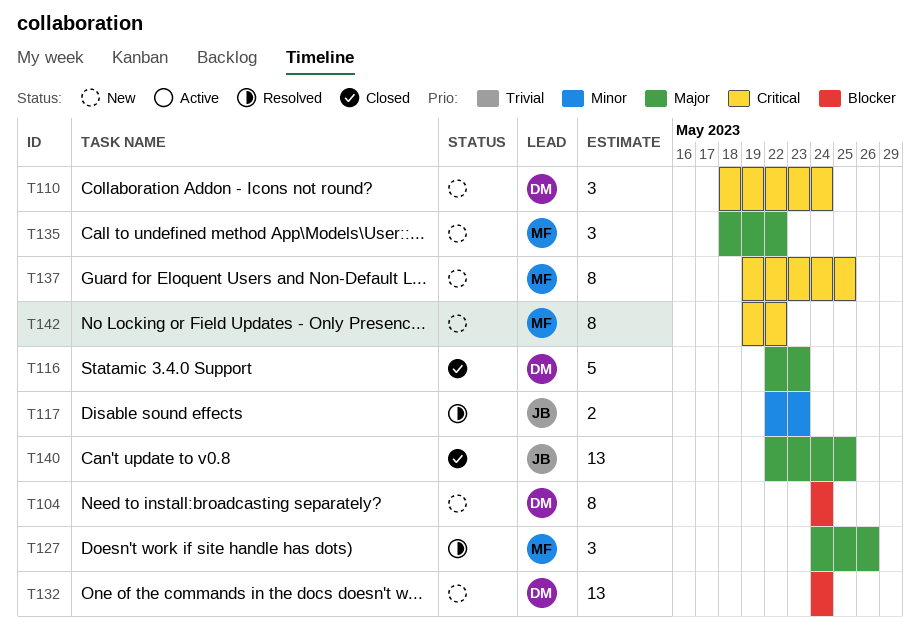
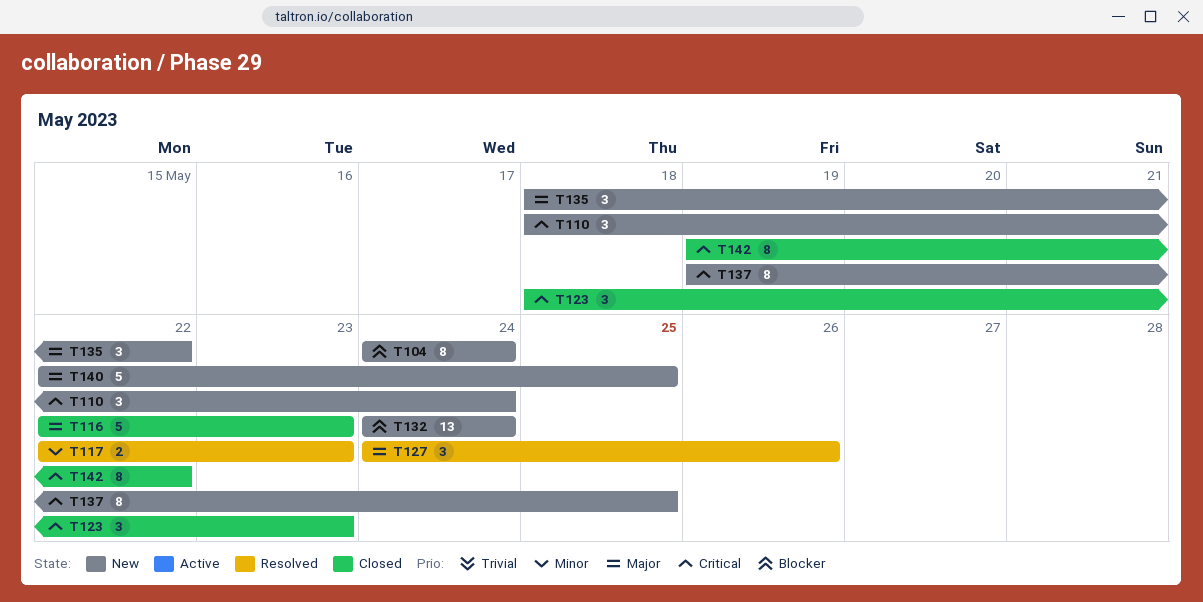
T123: none -> present
T140, status: Closed -> New
T140, estimate: 13 -> 5
T142, status: New -> Closed

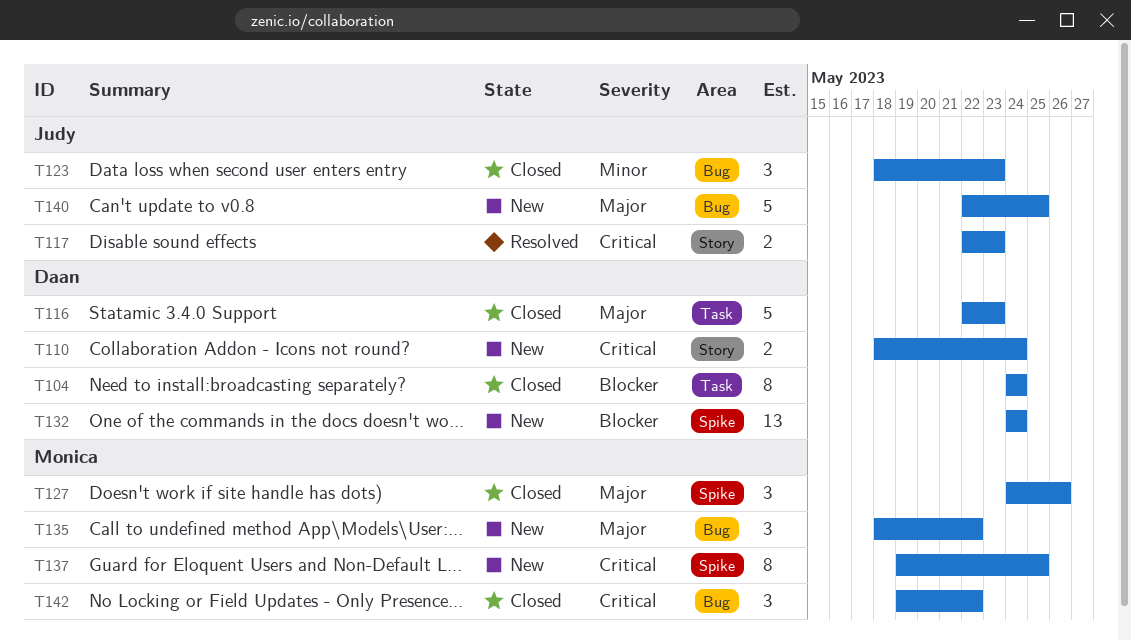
T104, status: New -> Closed
T110, estimate: 3 -> 2
T117, priority: Minor -> Critical
T123, priority: Critical -> Minor
T127, status: Resolved -> Closed
T142, estimate: 8 -> 3

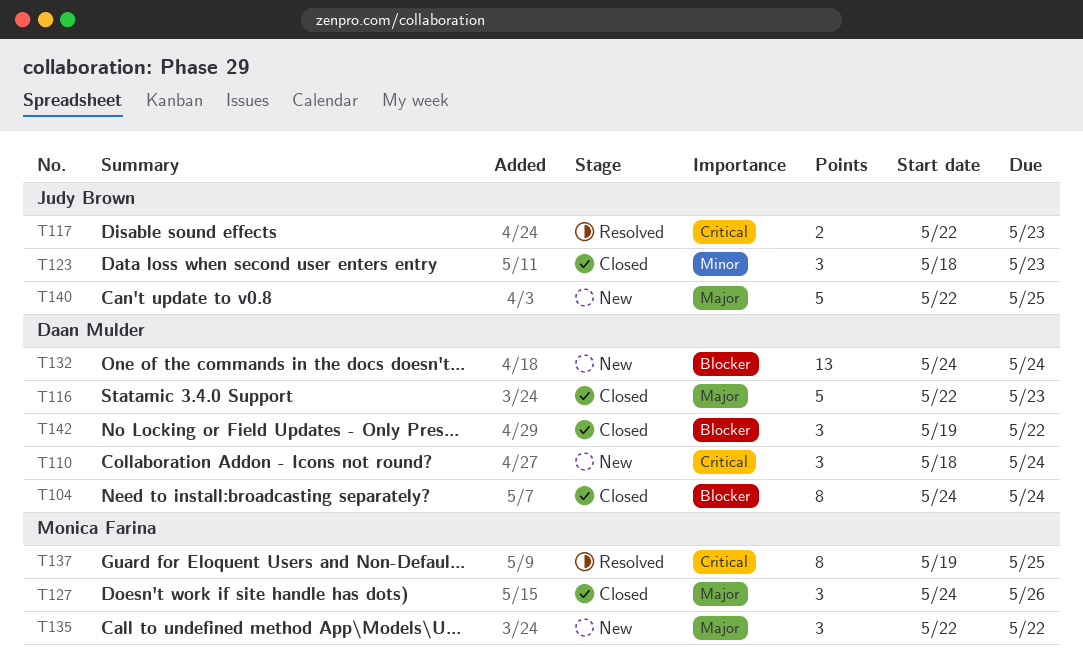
T110, estimate: 2 -> 3
T135, start: May 18 -> May 22
T137, status: New -> Resolved
T142, owner: Monica Farina -> Daan Mulder
T142, priority: Critical -> Blocker

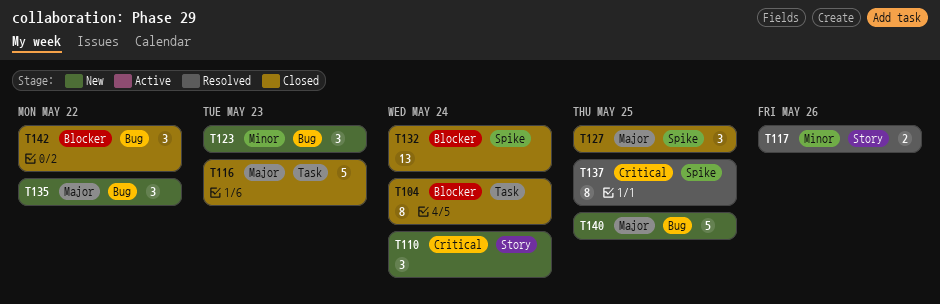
T117, priority: Critical -> Minor
T117, due: May 23 -> May 26
T123, status: Closed -> New
T127, due: May 26 -> May 25
T132, status: New -> Closed

